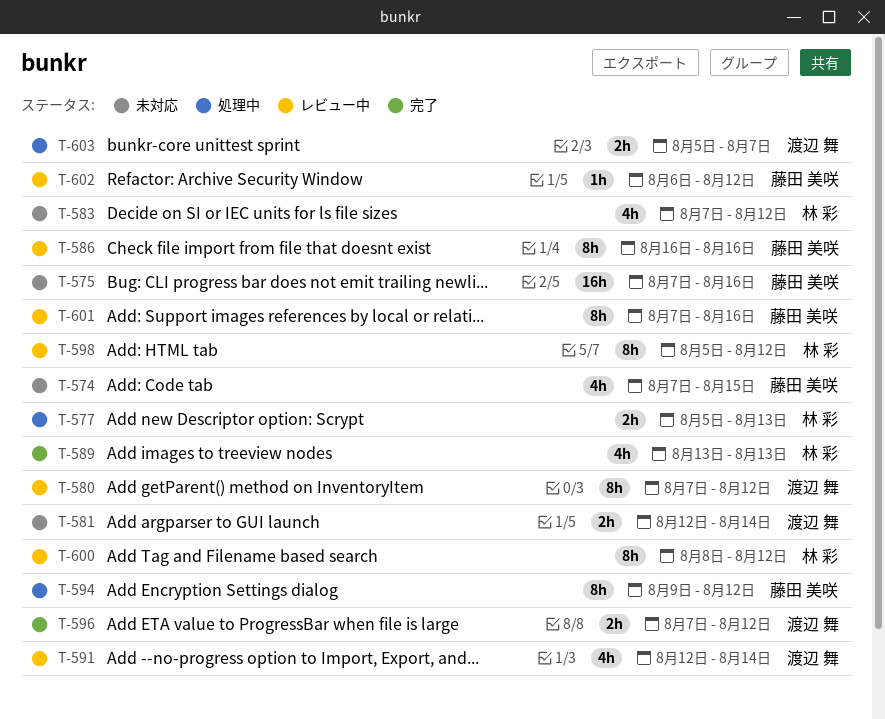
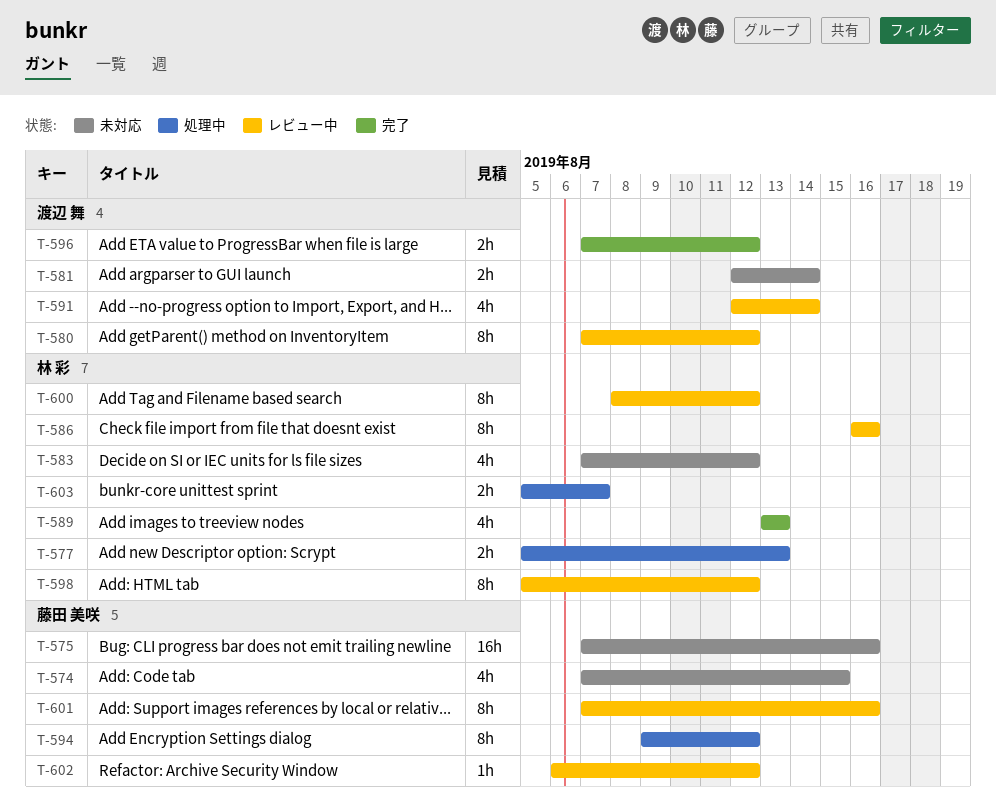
T-586, owner: 藤田 美咲 -> 林 彩
T-603, owner: 渡辺 舞 -> 林 彩

